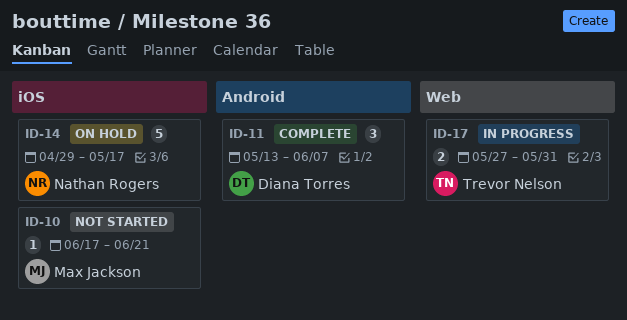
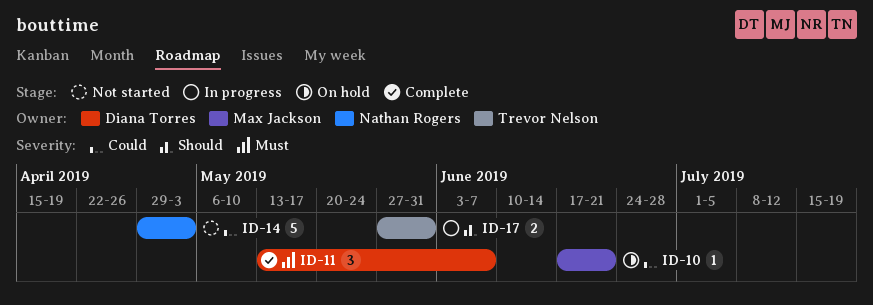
ID-10, status: Not started -> On hold
ID-14, status: On hold -> Not started
ID-14, due: May 17 -> May 3

